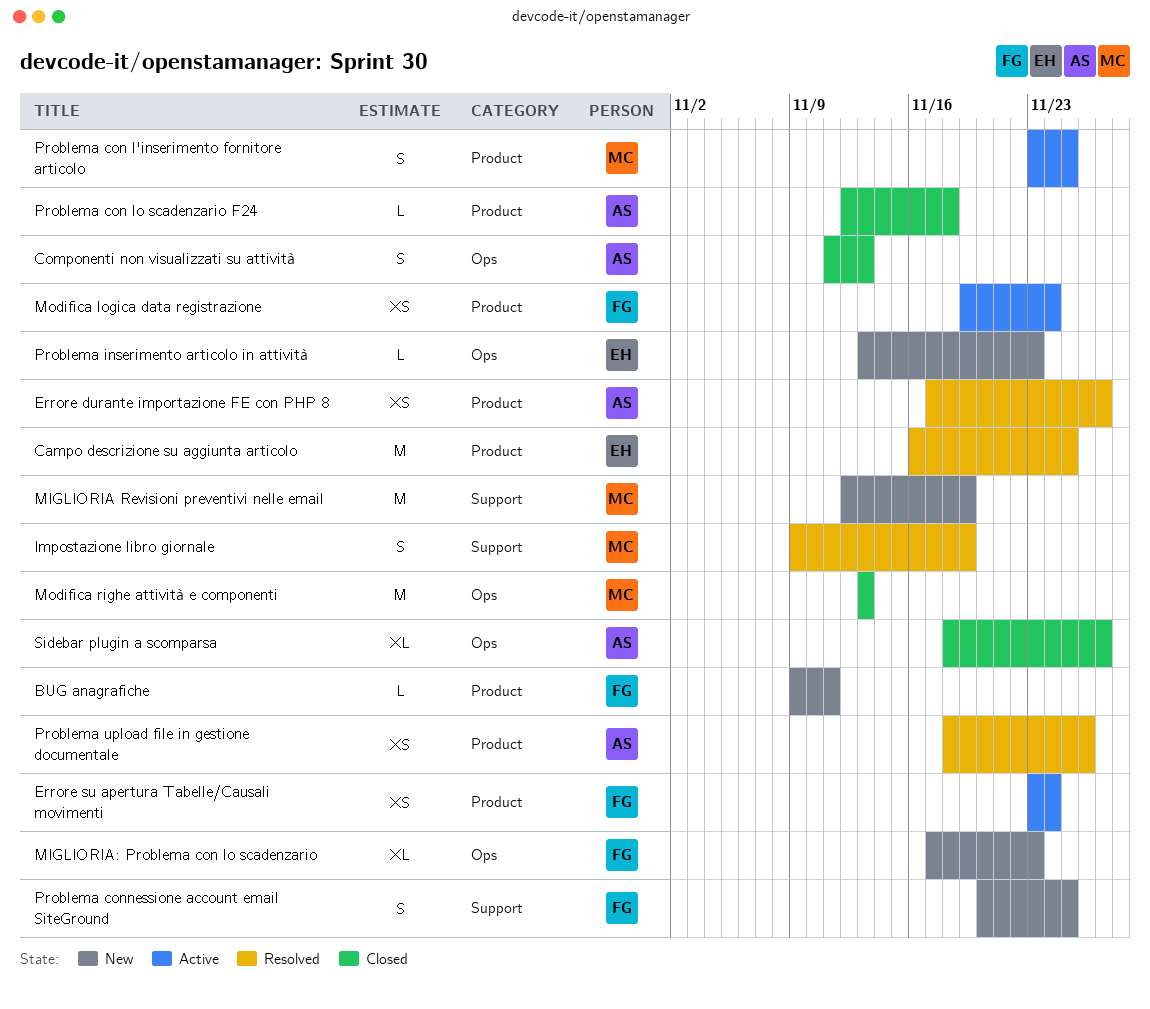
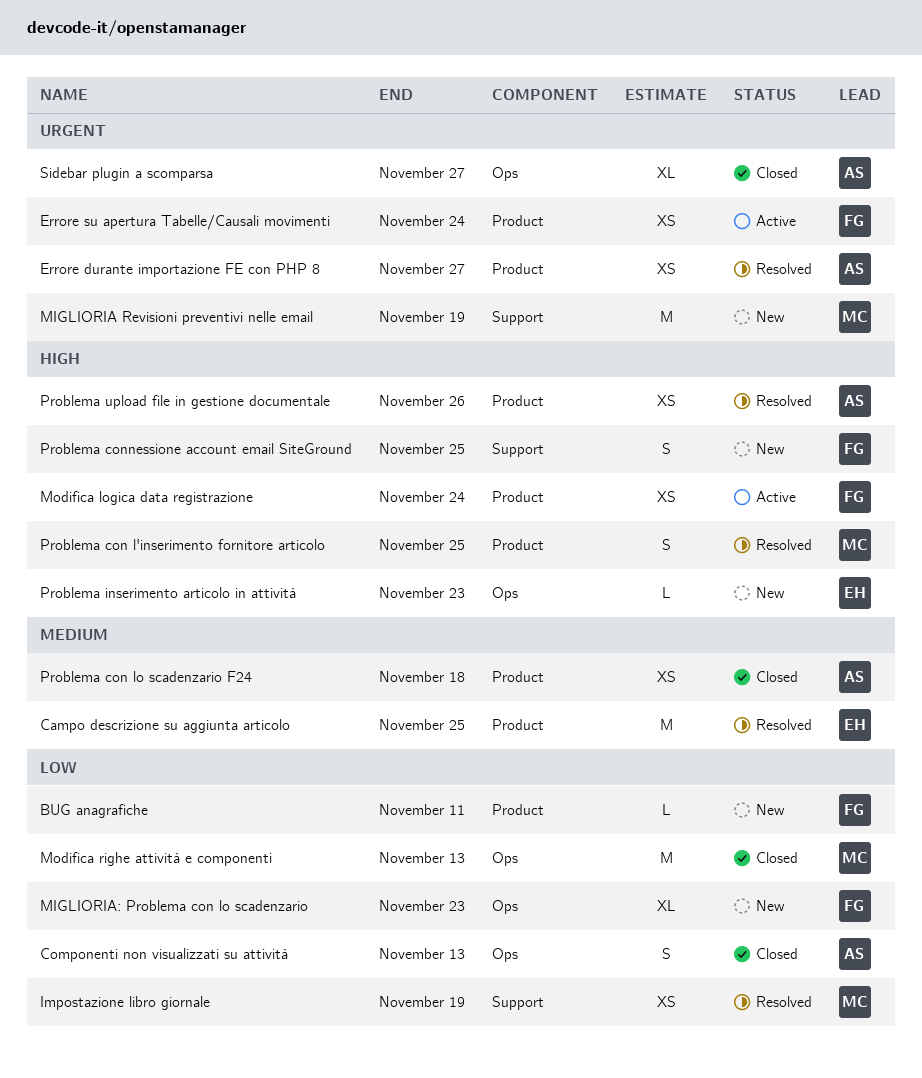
Impostazione libro giornale, estimate: S -> XS
Problema con l'inserimento fornitore articolo, status: Active -> Resolved
Problema con lo scadenzario F24, estimate: L -> XS

